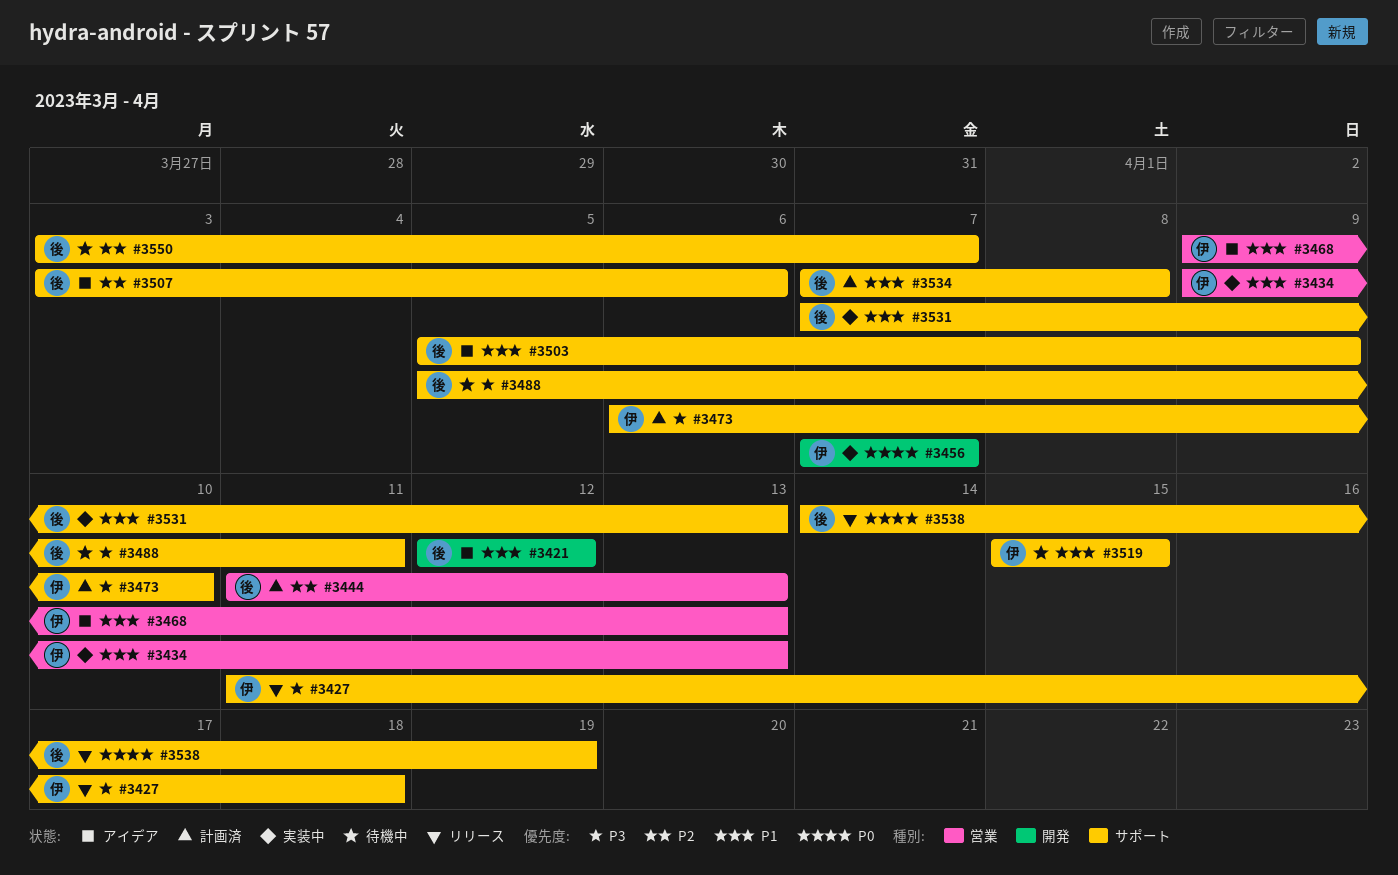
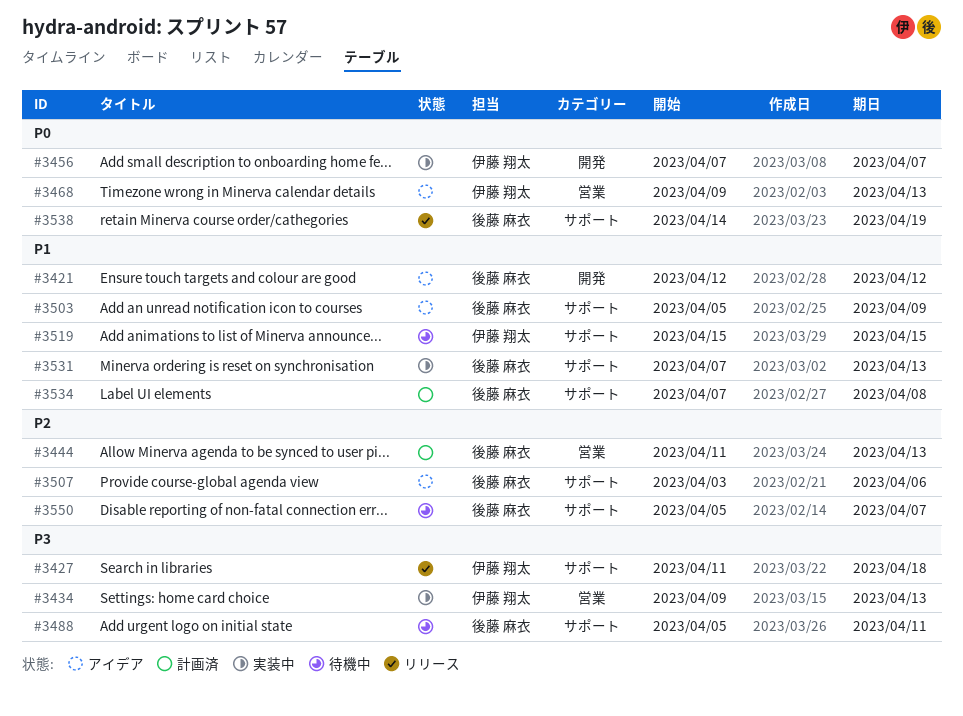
#3434, priority: P1 -> P3
#3468, priority: P1 -> P0
#3473: present -> none
#3550, start: Apr 3 -> Apr 5

